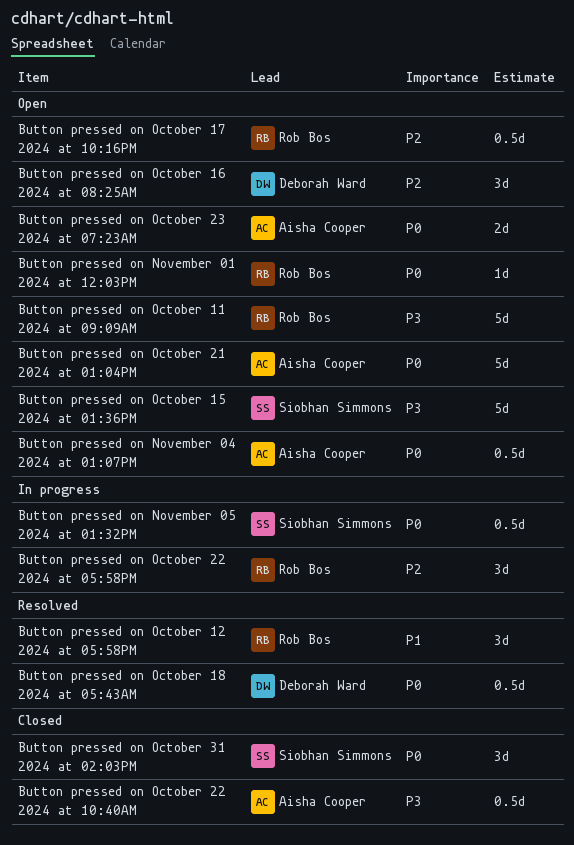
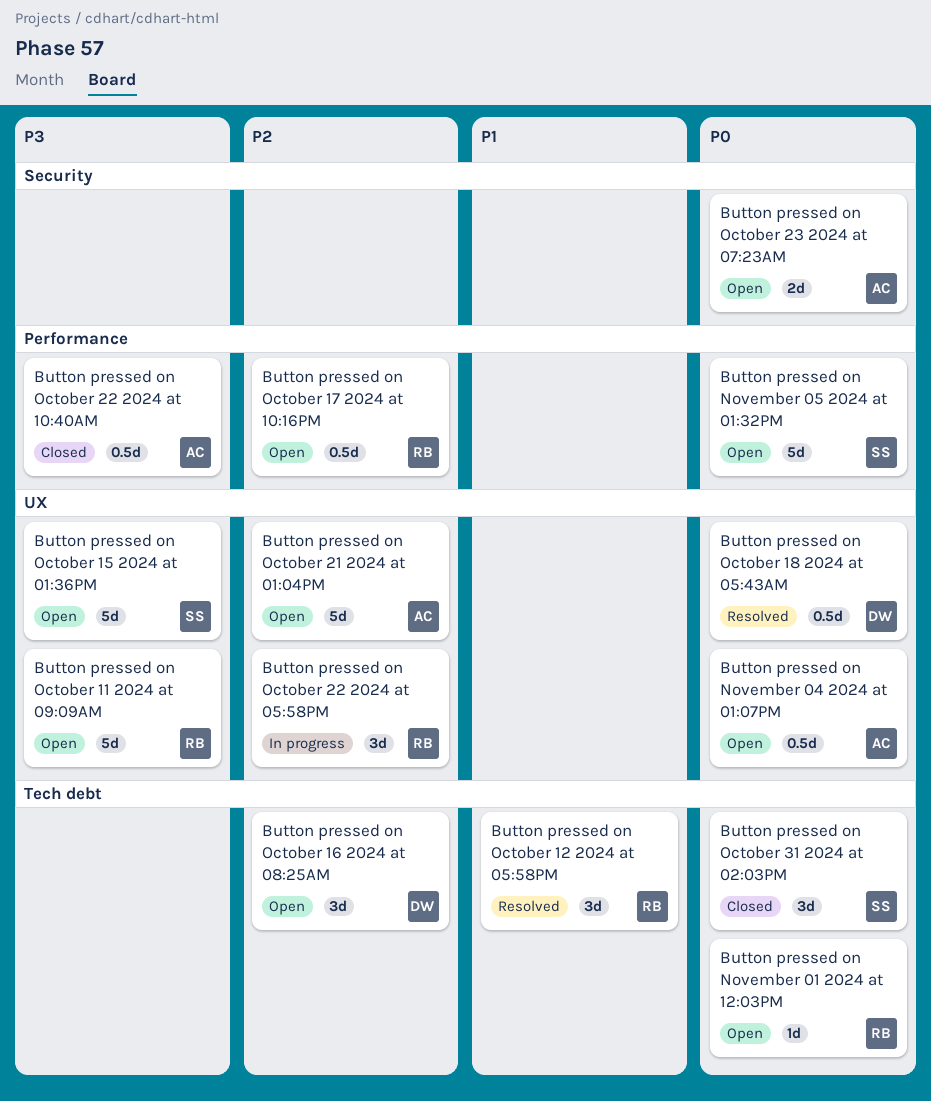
Button pressed on November 05 2024 at 01:32PM, status: In progress -> Open
Button pressed on November 05 2024 at 01:32PM, estimate: 0.5d -> 5d
Button pressed on October 21 2024 at 01:04PM, priority: P0 -> P2

